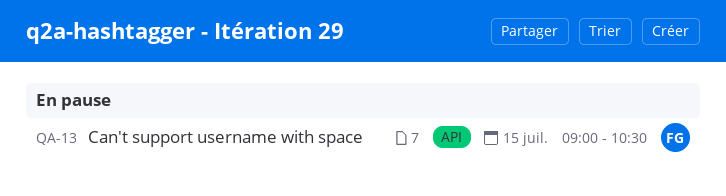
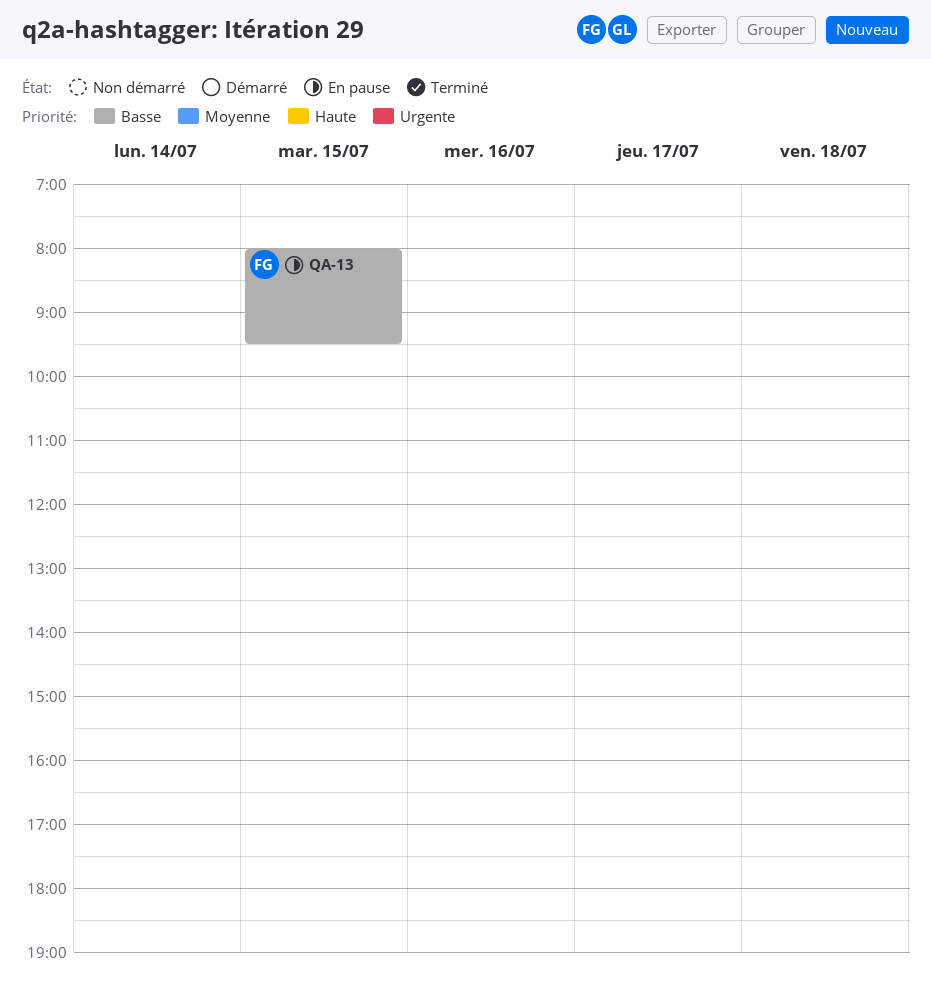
QA-13, begins: 09:00 -> 08:00
QA-13, ends: 10:30 -> 09:30

